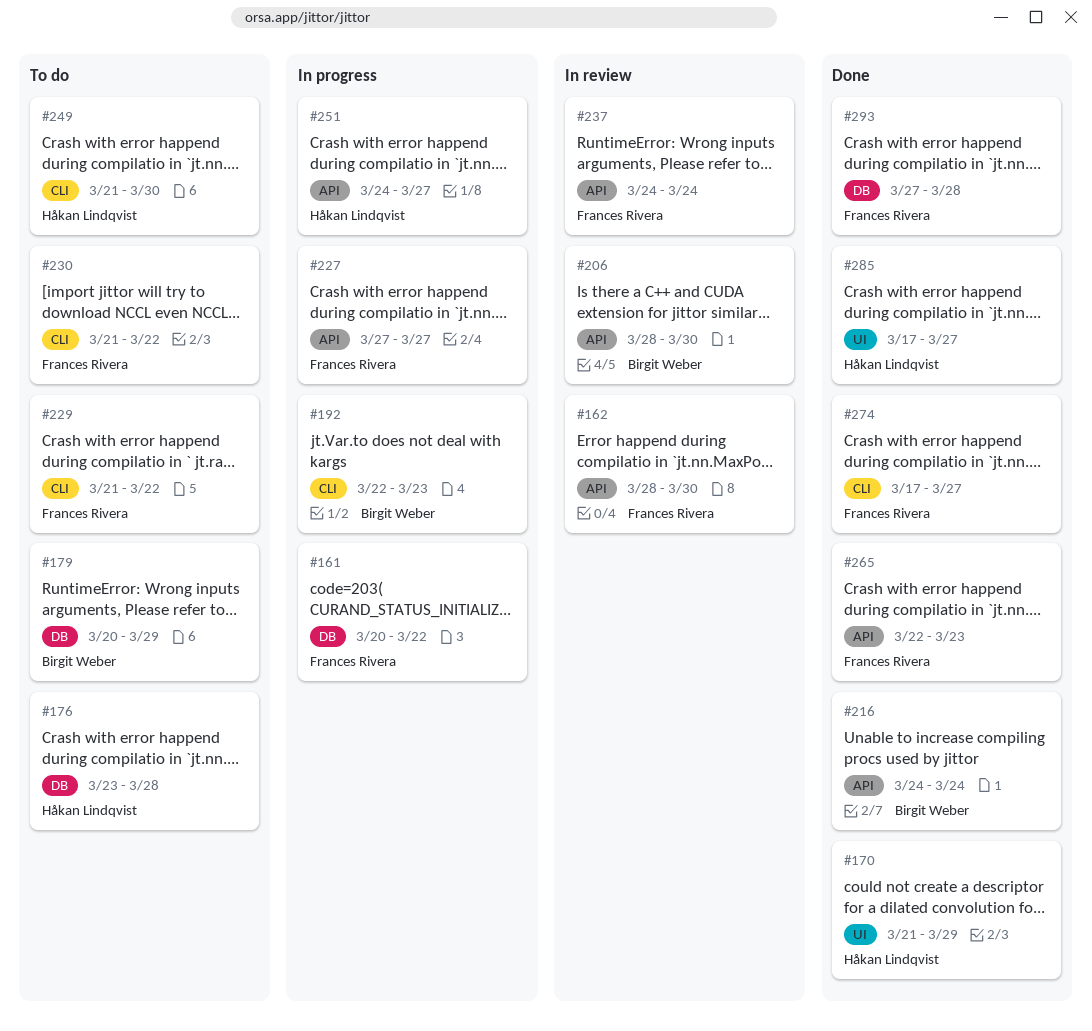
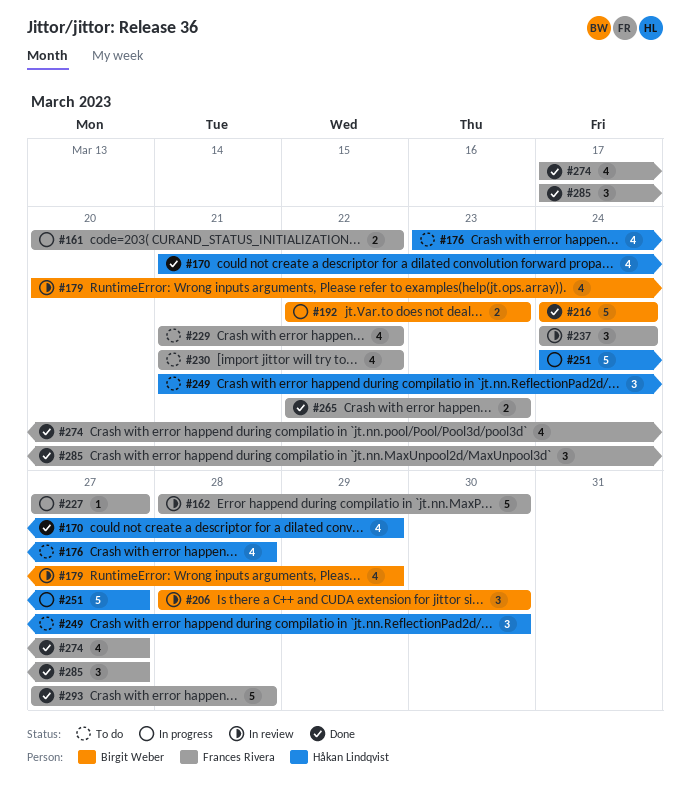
#179, status: To do -> In review
#285, owner: Håkan Lindqvist -> Frances Rivera

